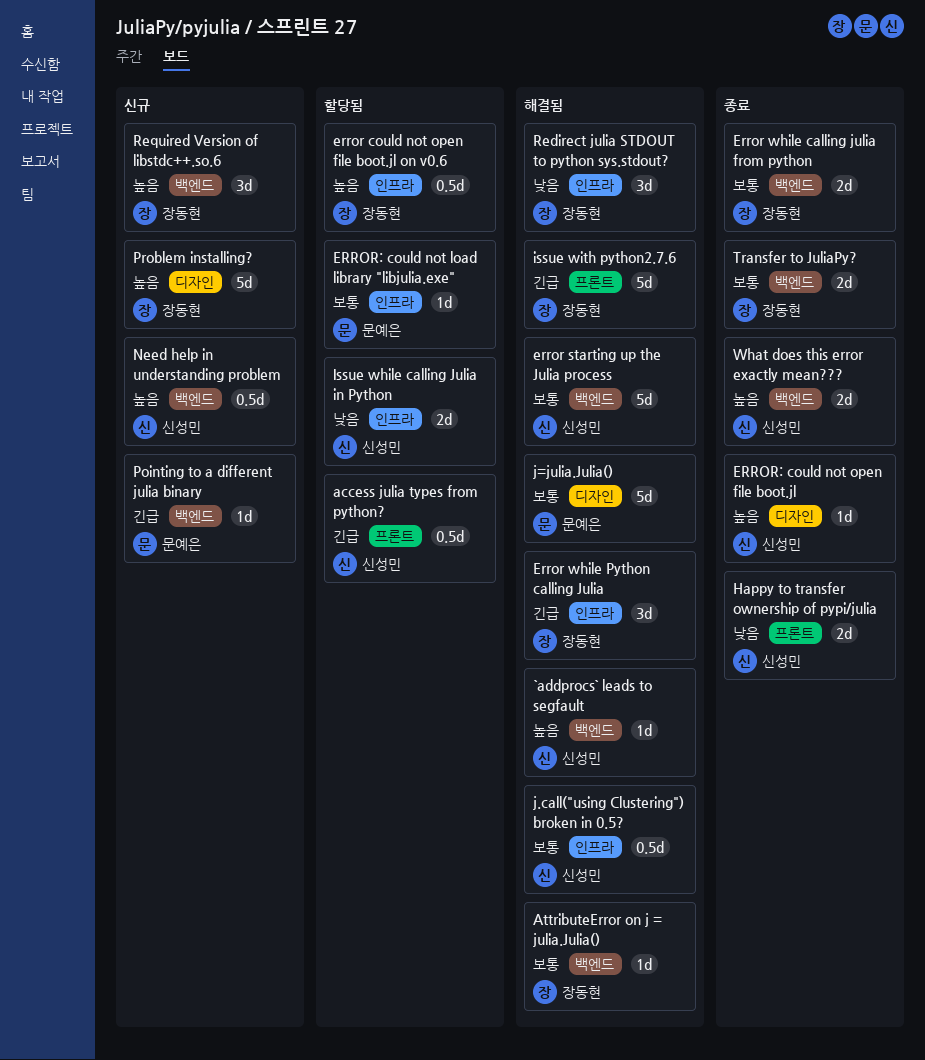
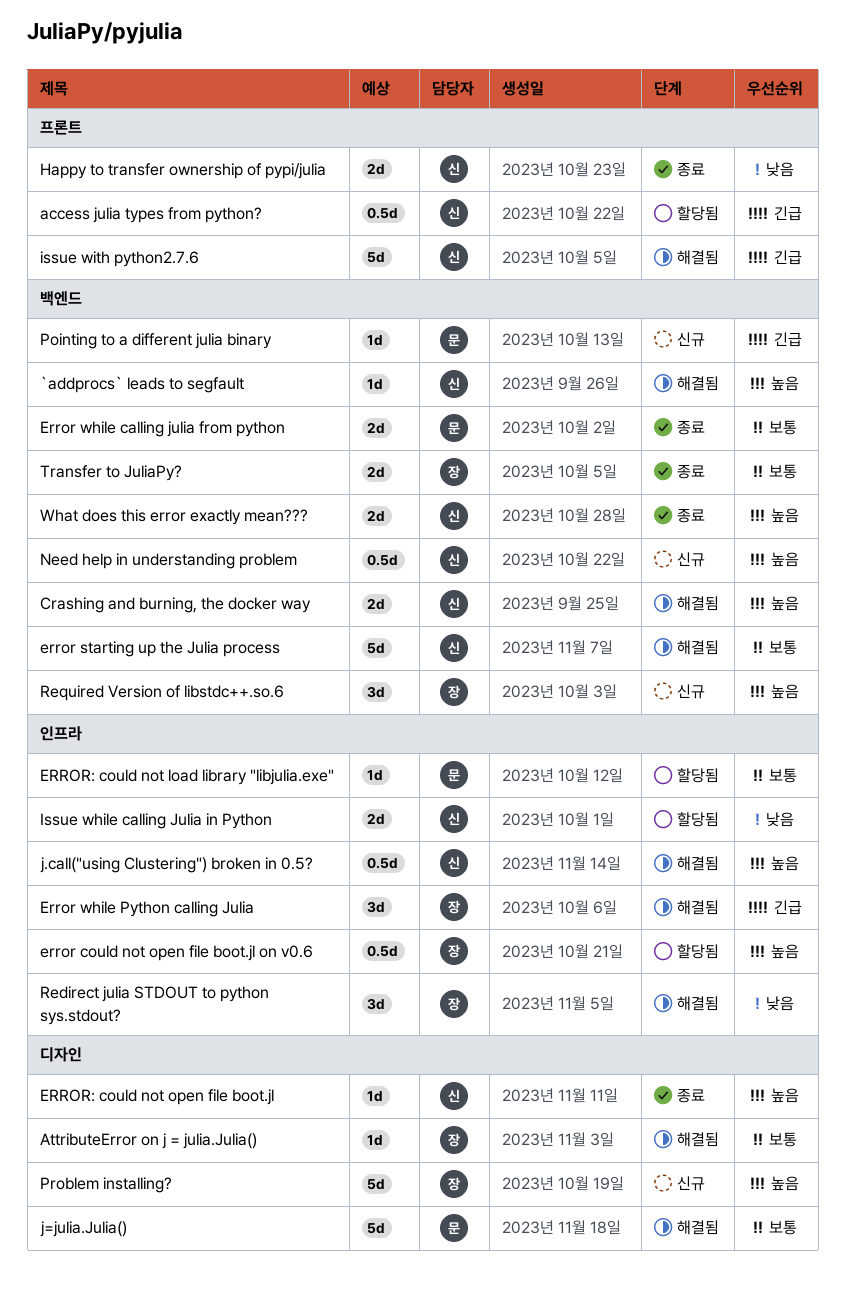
AttributeError on j = julia.Julia(), label: 백엔드 -> 디자인
Crashing and burning, the docker way: none -> present
Error while calling julia from python, owner: 장동현 -> 문예은
issue with python2.7.6, owner: 장동현 -> 신성민
j.call("using Clustering") broken in 0.5?, priority: 보통 -> 높음

